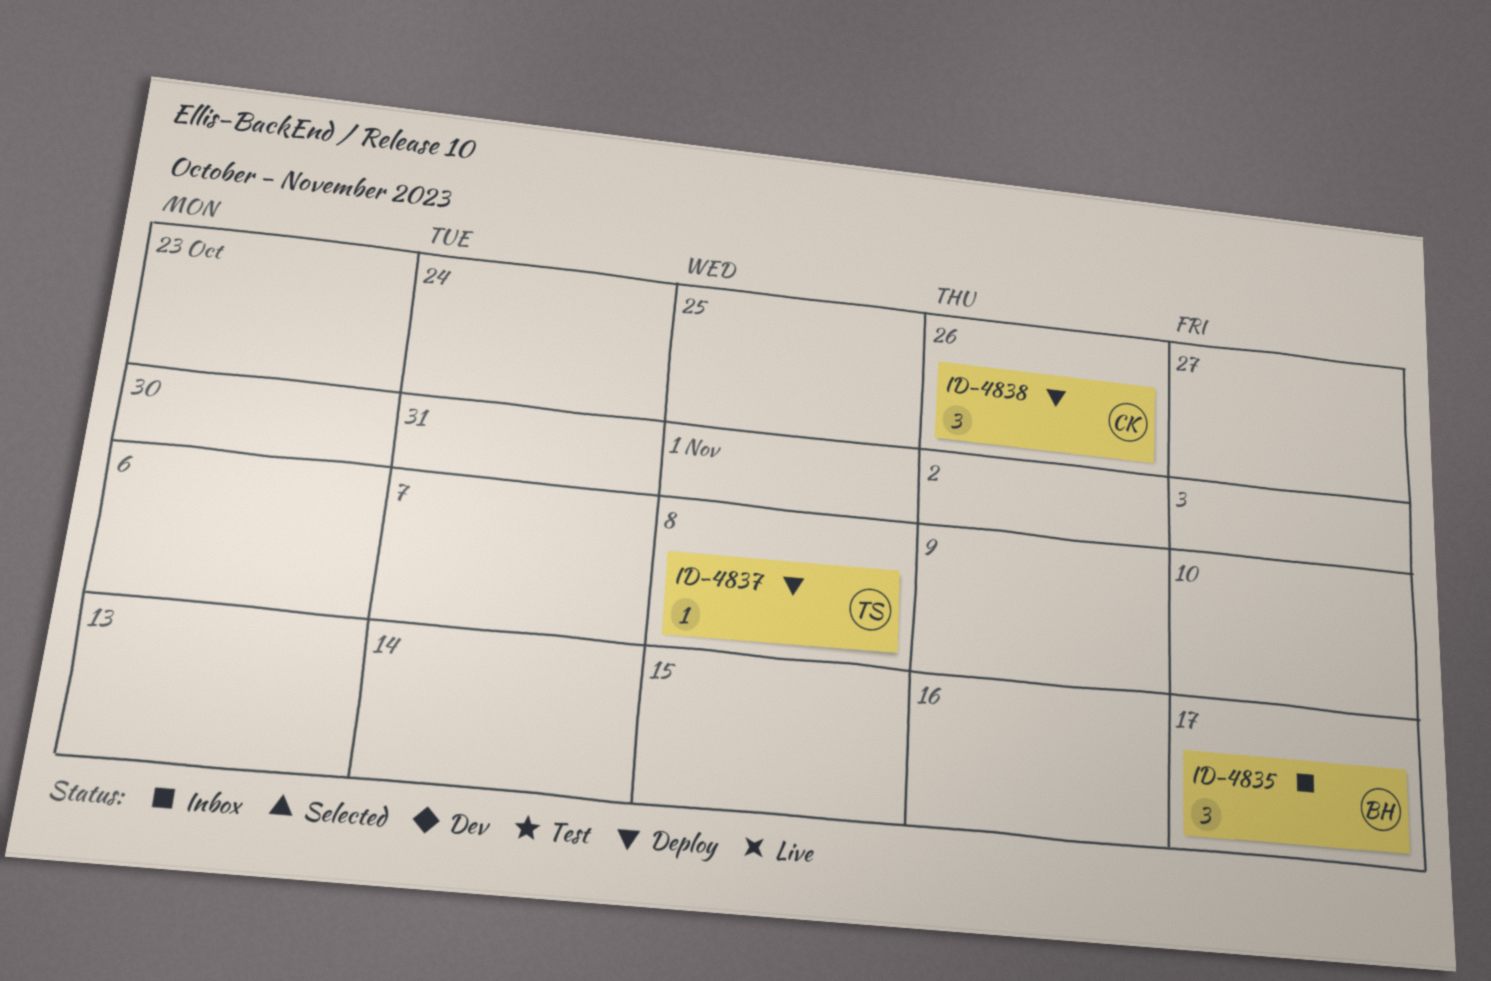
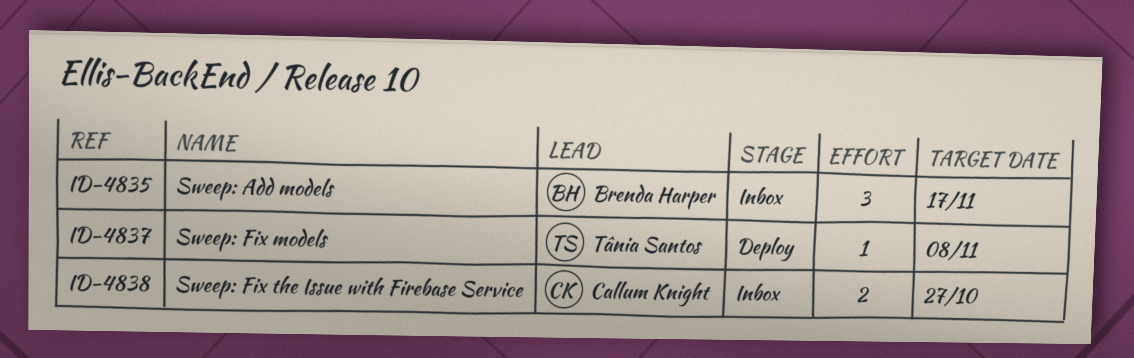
ID-4838, status: Deploy -> Inbox
ID-4838, estimate: 3 -> 2
ID-4838, due: Oct 26 -> Oct 27

